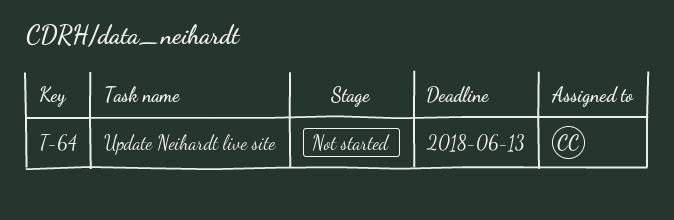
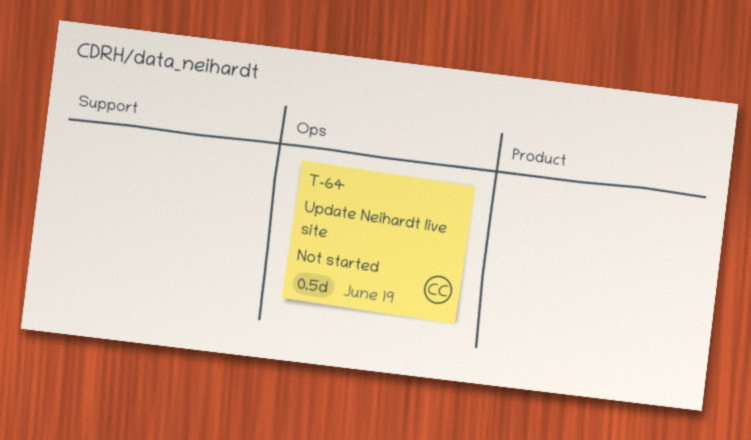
T-64, due: Jun 13 -> Jun 19

